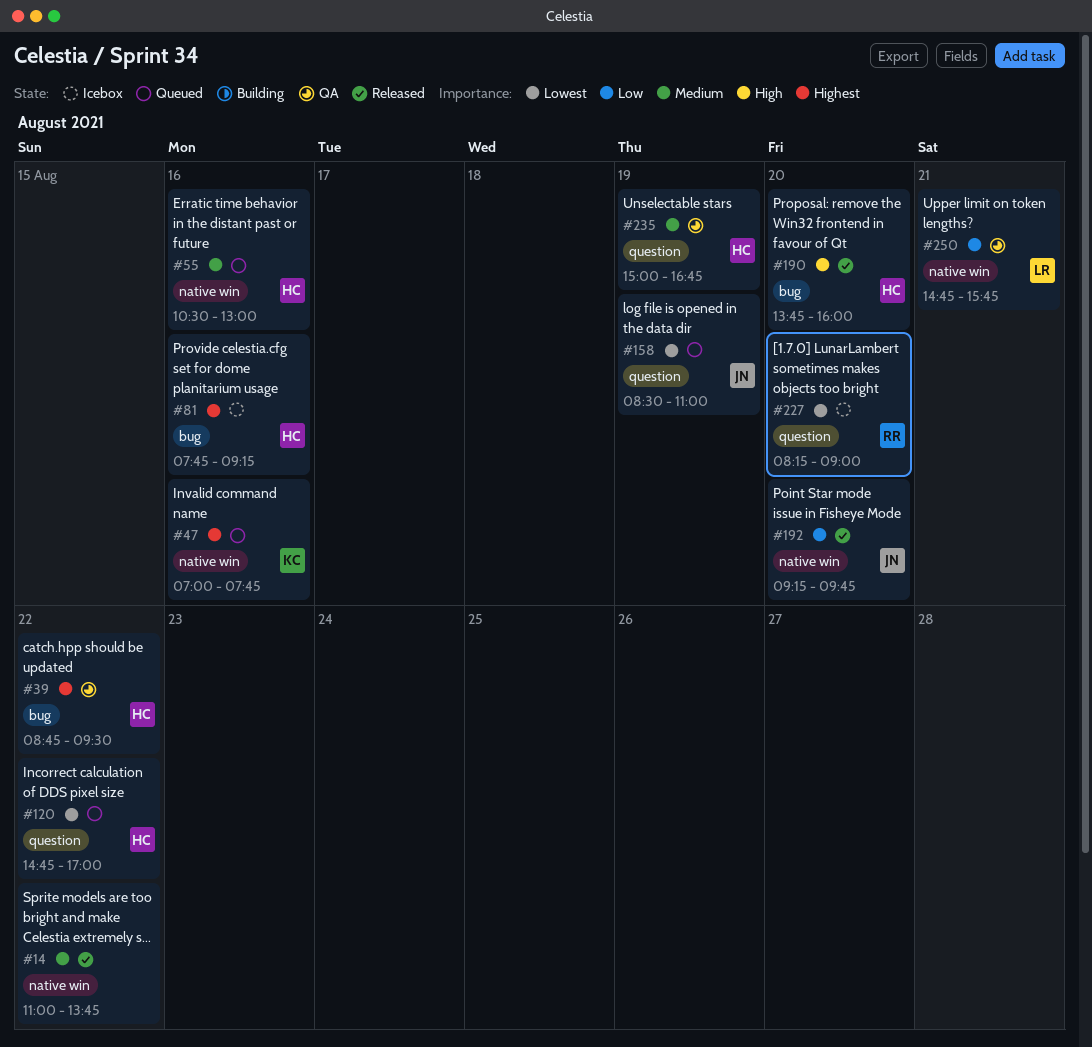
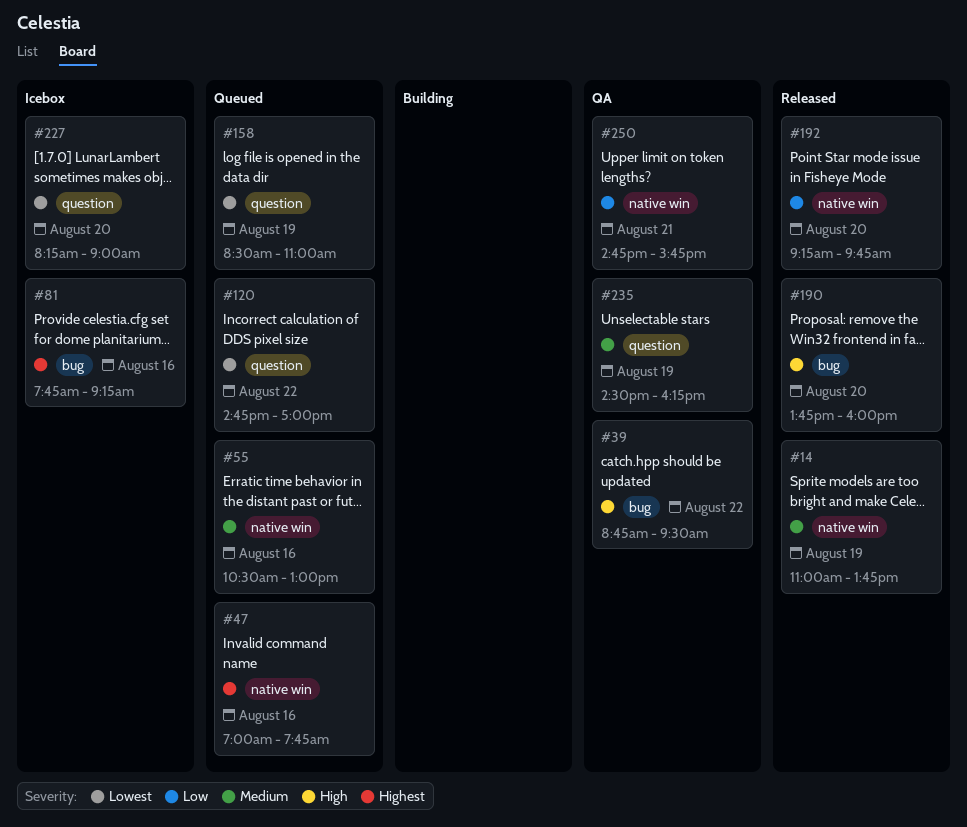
#14, day: Aug 22 -> Aug 19
#39, priority: Highest -> High
#235, begins: 15:00 -> 14:30
#235, ends: 16:45 -> 16:15

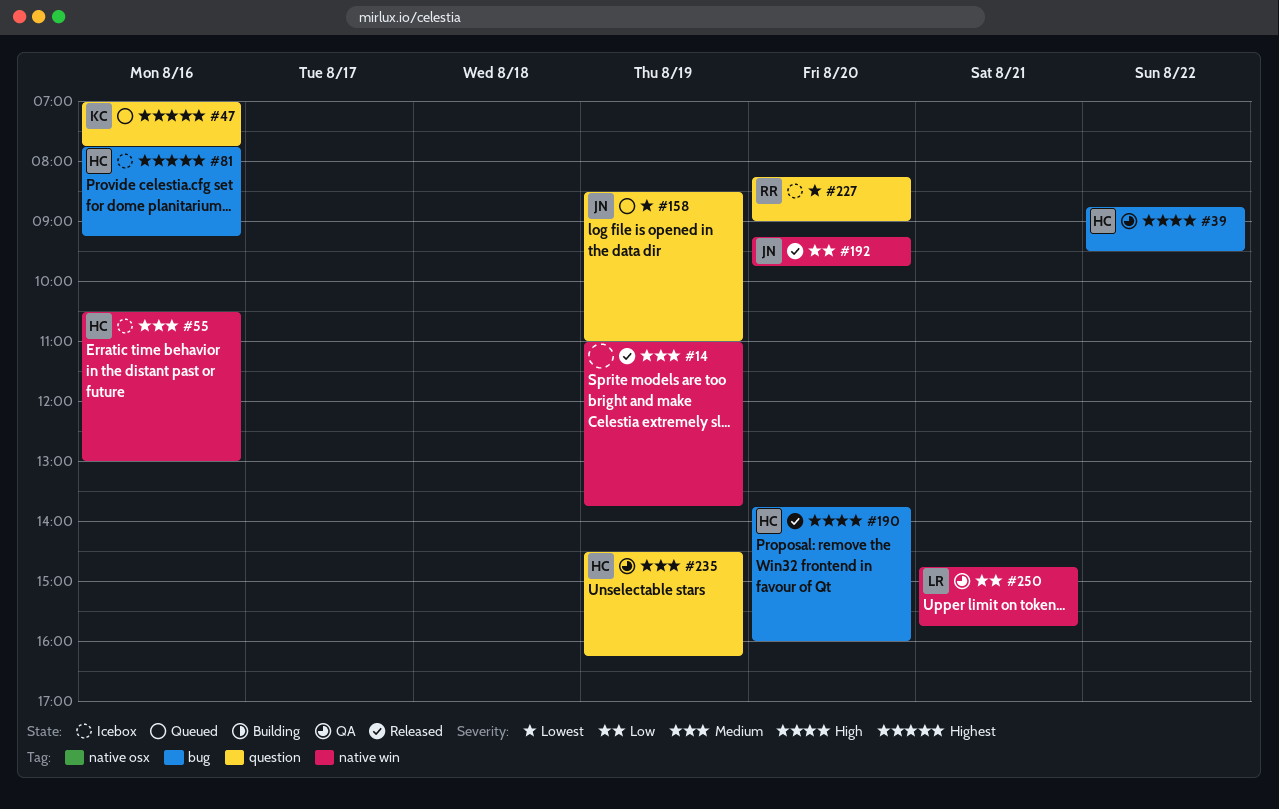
#47, label: native win -> question
#55, status: Queued -> Icebox
#120: present -> none

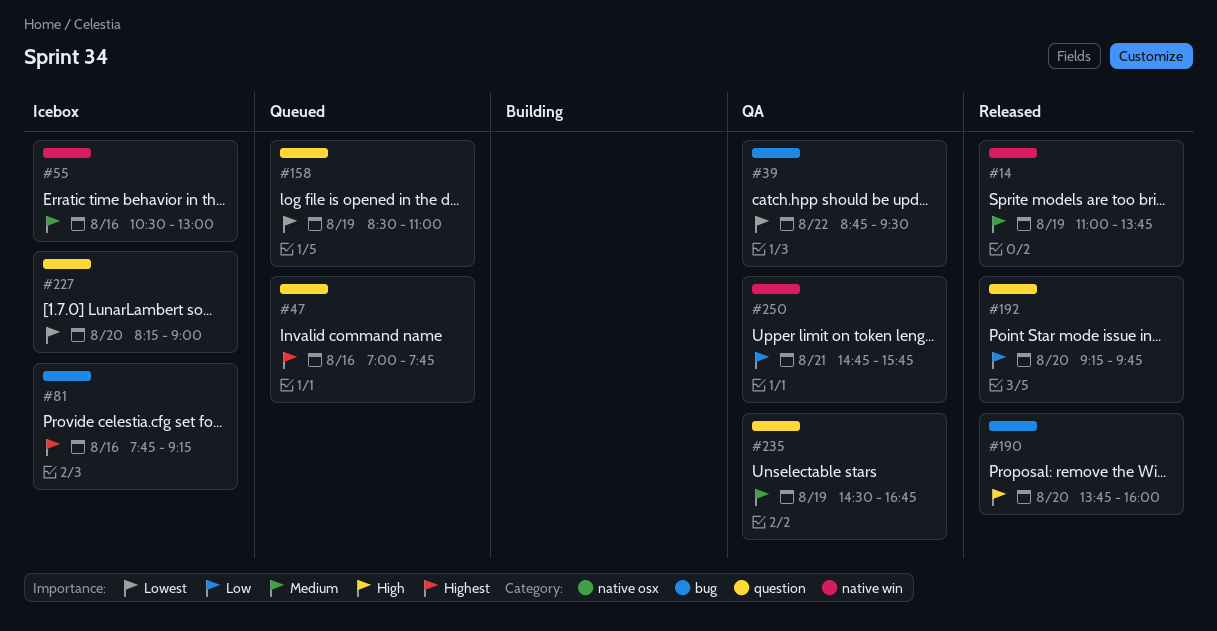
#39, priority: High -> Lowest
#192, label: native win -> question
#235, ends: 16:15 -> 16:45

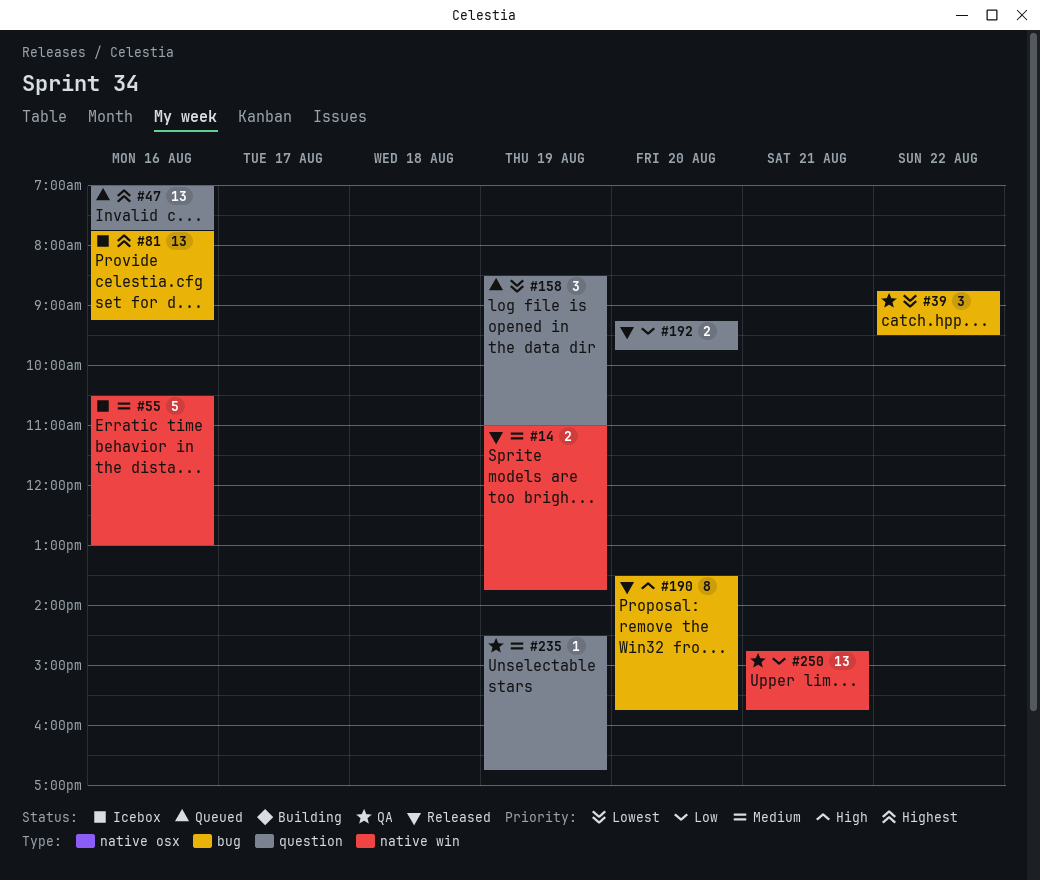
#190, begins: 13:45 -> 13:30
#190, ends: 16:00 -> 15:45
#227: present -> none

